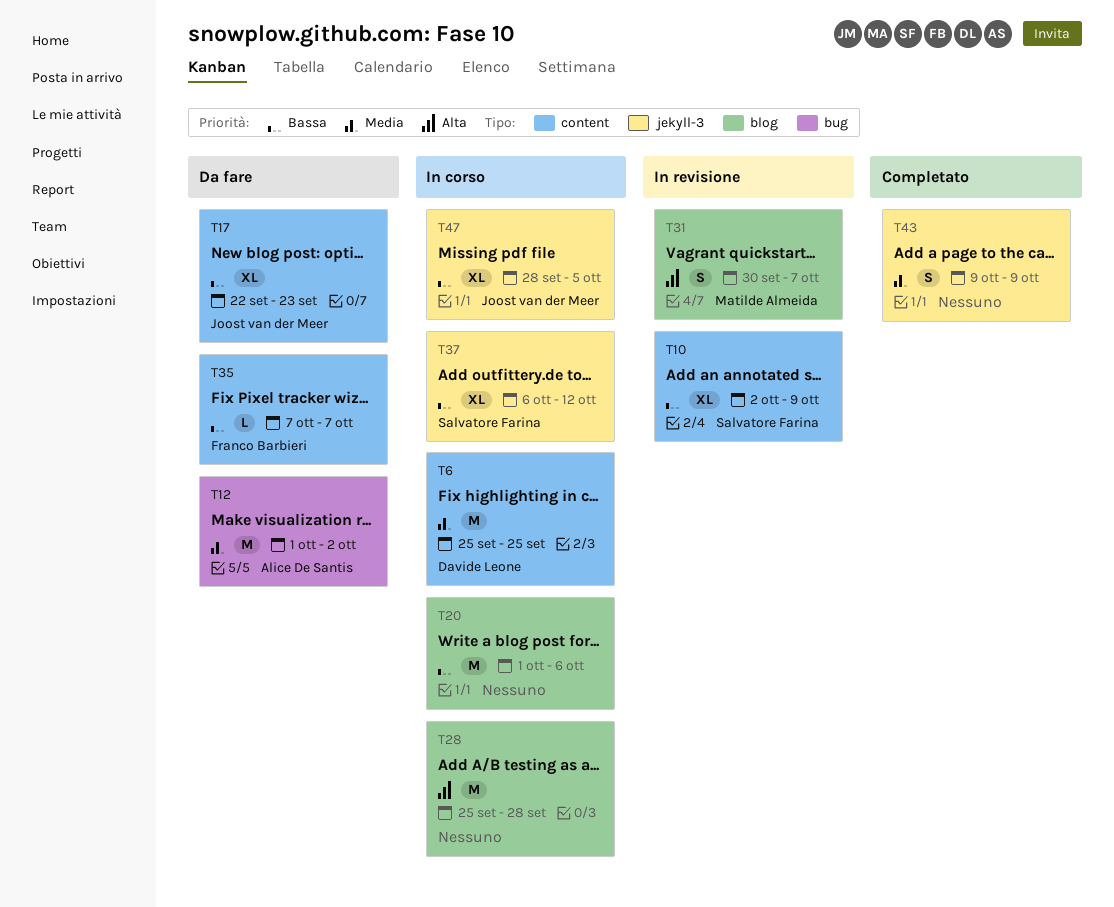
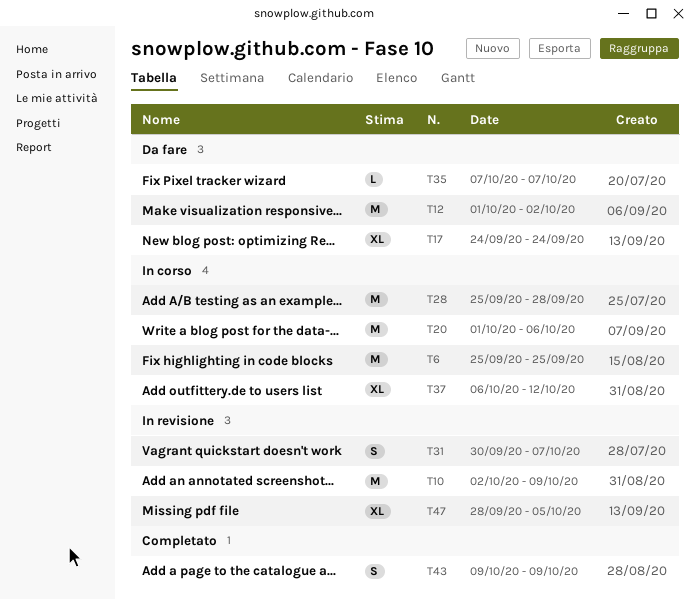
T10, estimate: XL -> M
T17, start: Sep 22 -> Sep 24
T17, due: Sep 23 -> Sep 24
T47, status: In corso -> In revisione

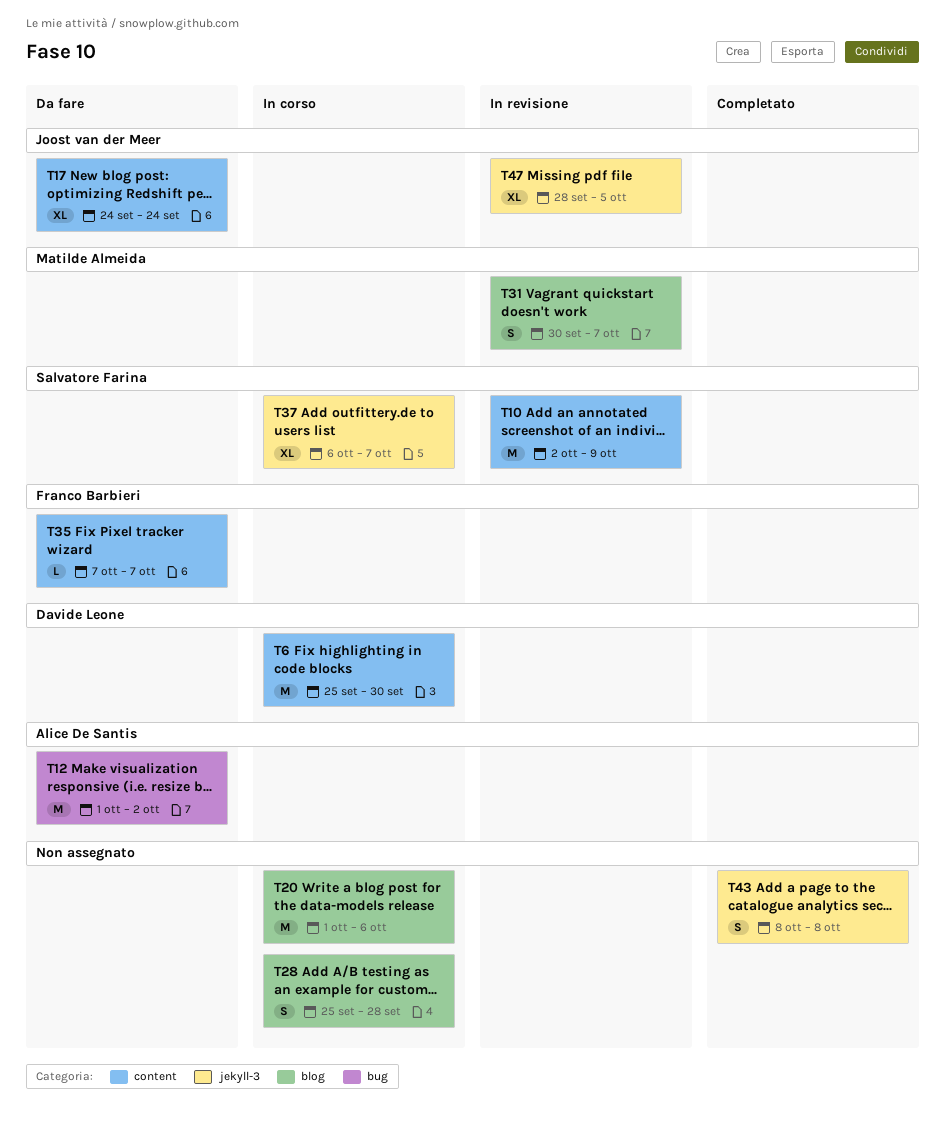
T6, due: Sep 25 -> Sep 30
T28, estimate: M -> S
T37, due: Oct 12 -> Oct 7
T43, start: Oct 9 -> Oct 8
T43, due: Oct 9 -> Oct 8

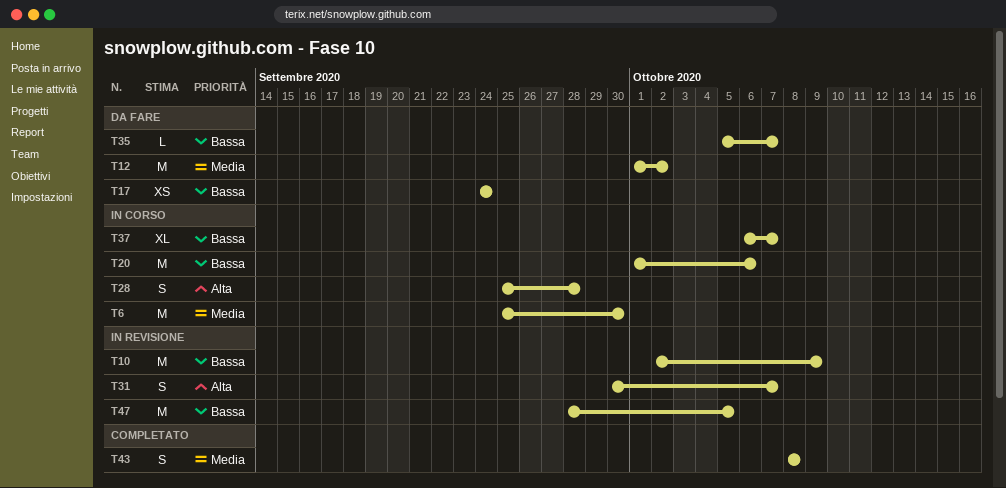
T17, estimate: XL -> XS
T35, start: Oct 7 -> Oct 5
T47, estimate: XL -> M

